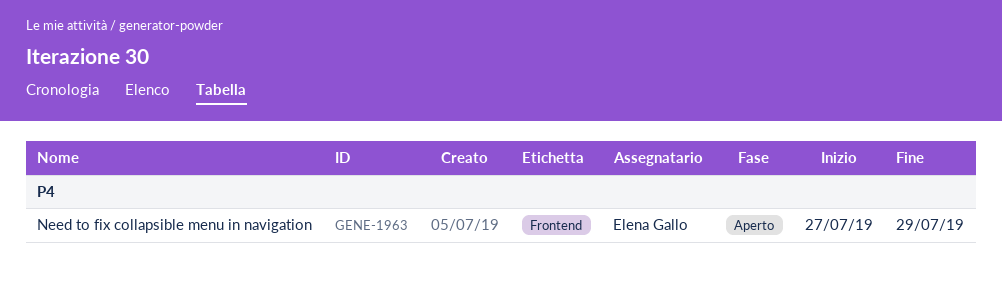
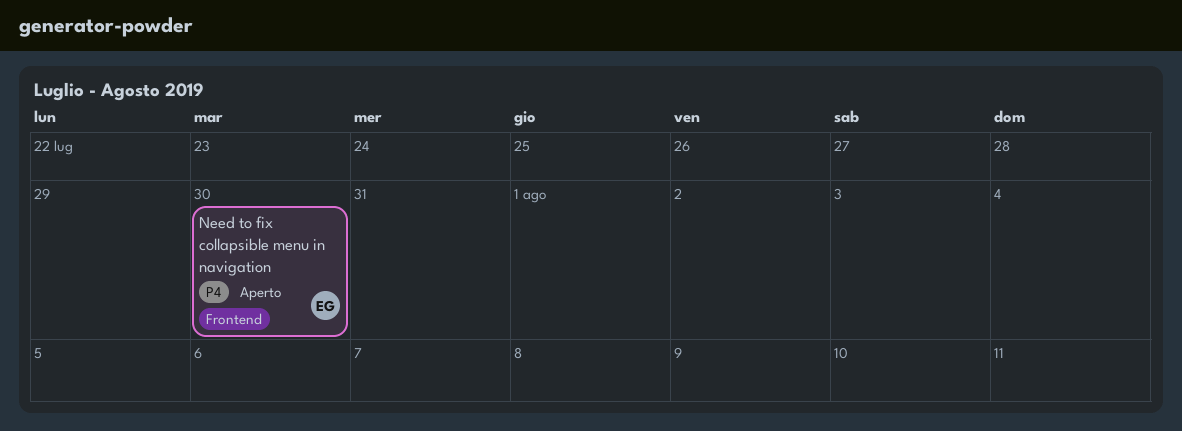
Need to fix collapsible menu in navigation, due: Jul 29 -> Jul 30

